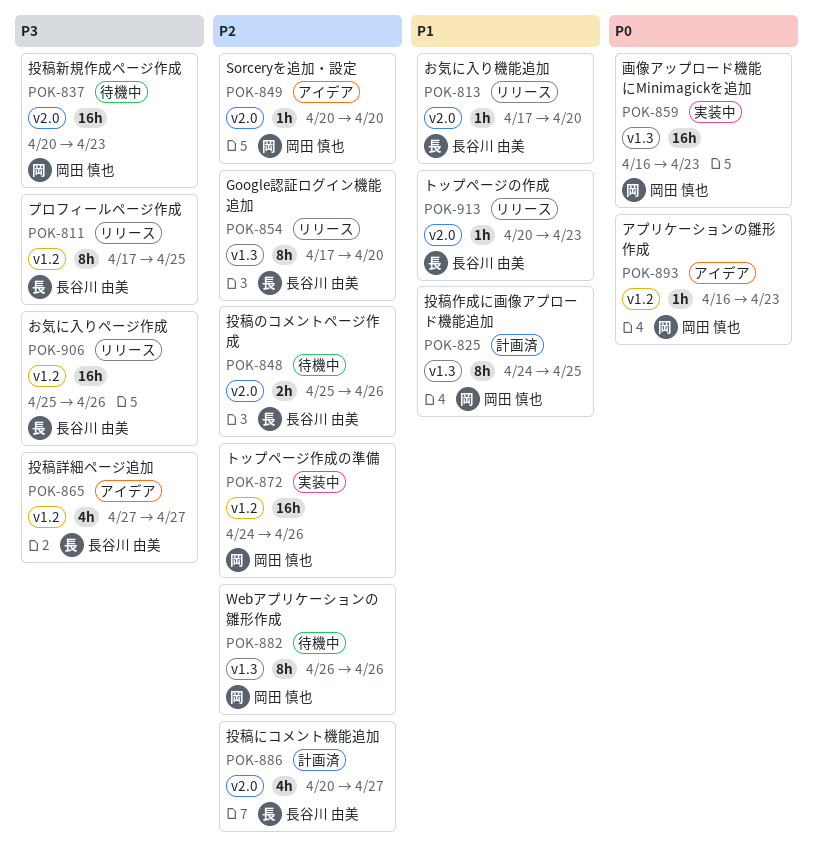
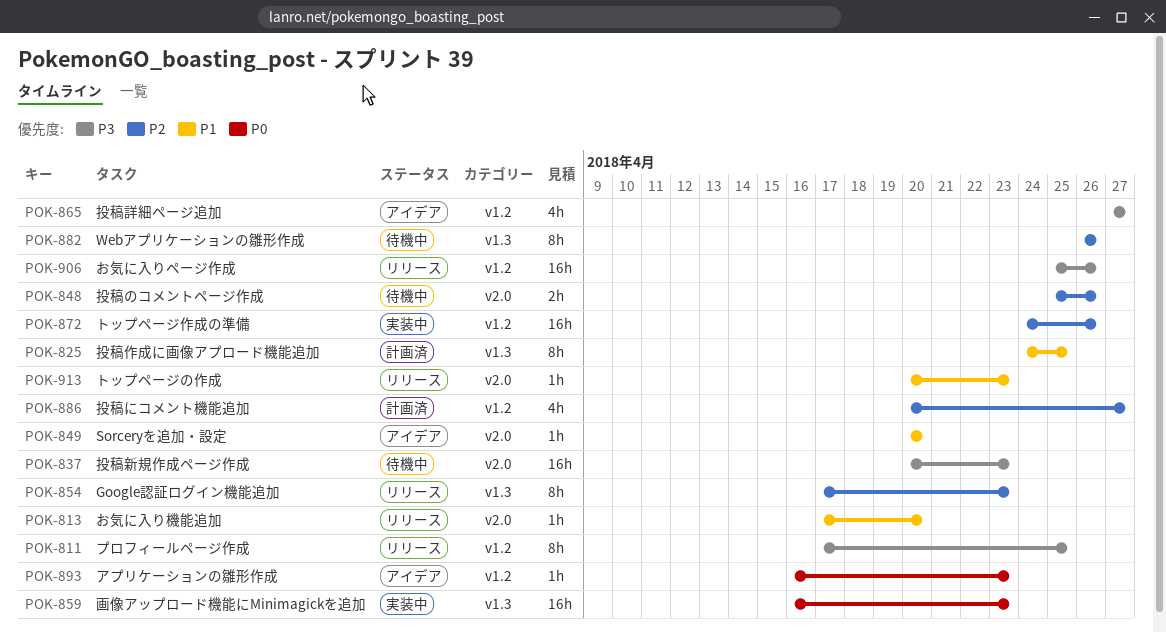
POK-849, priority: P2 -> P1
POK-854, due: Apr 20 -> Apr 23
POK-886, label: v2.0 -> v1.2

